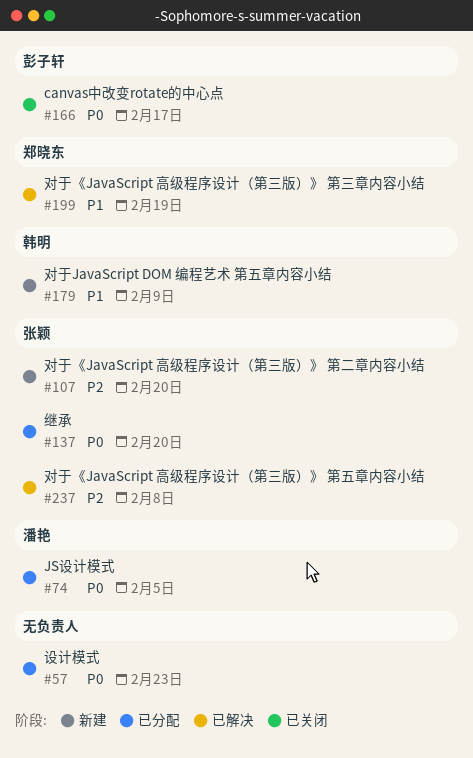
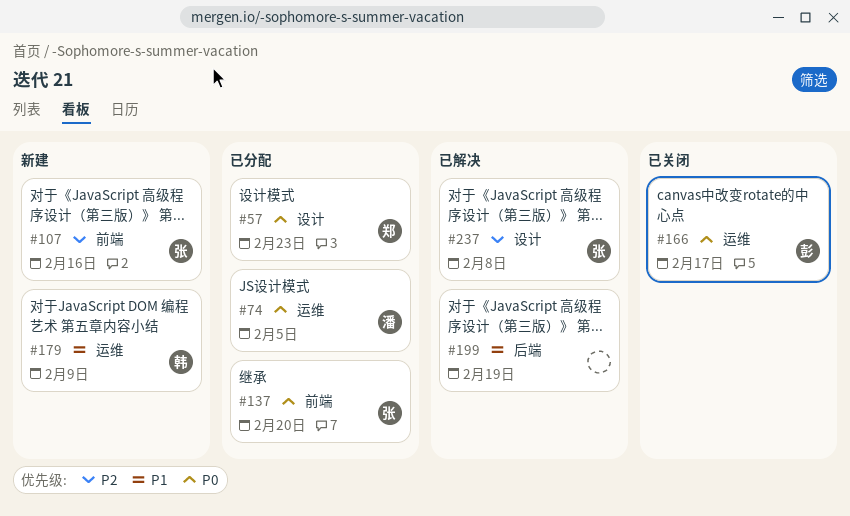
#57, owner: none -> 郑晓东
#107, due: Feb 20 -> Feb 16
#199, owner: 郑晓东 -> none

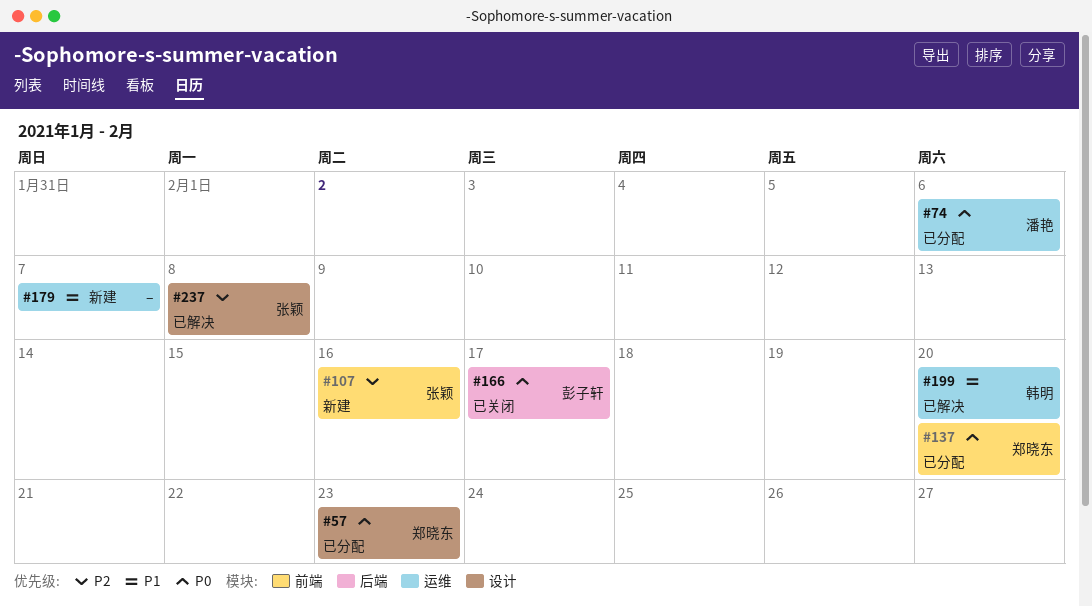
#74, due: Feb 5 -> Feb 6
#137, owner: 张颖 -> 郑晓东
#166, label: 运维 -> 后端
#179, owner: 韩明 -> none
#179, due: Feb 9 -> Feb 7
#199, owner: none -> 韩明
#199, label: 后端 -> 运维
#199, due: Feb 19 -> Feb 20

